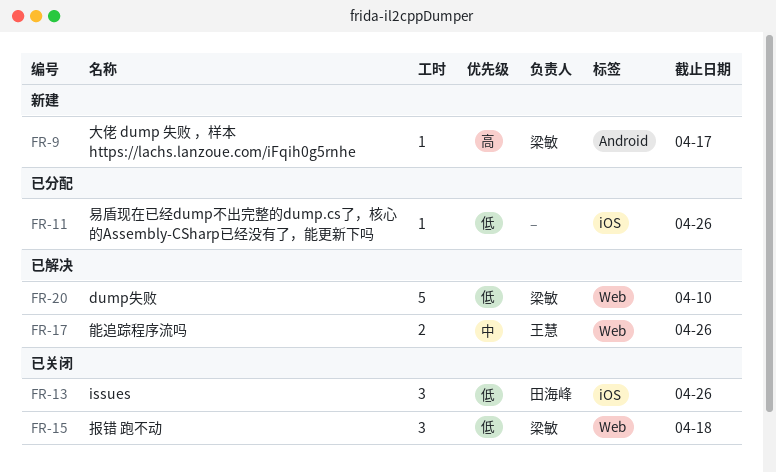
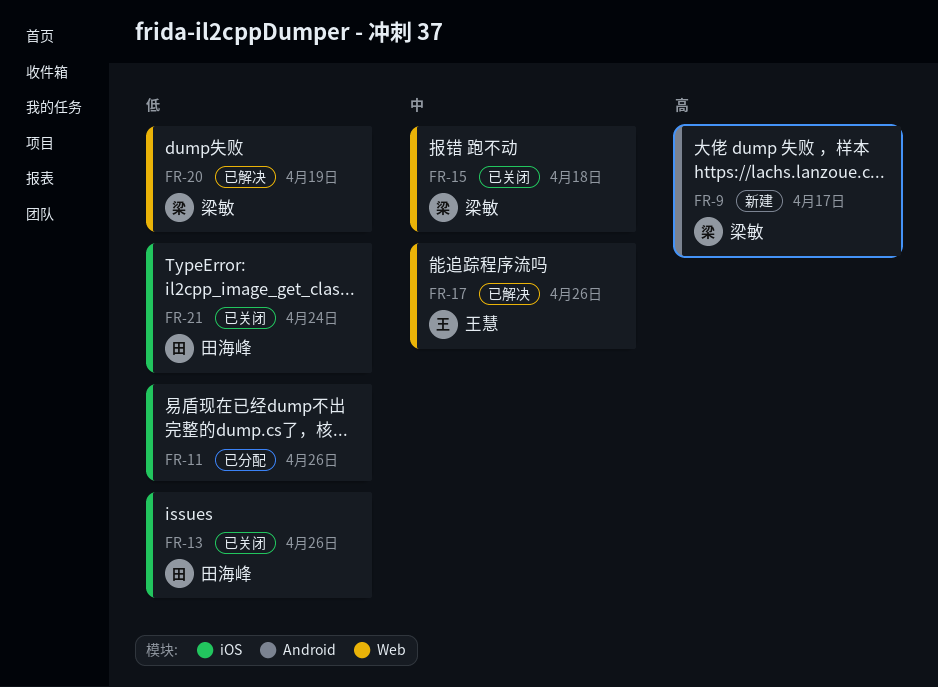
FR-15, priority: 低 -> 中
FR-20, due: Apr 10 -> Apr 19
FR-21: none -> present

